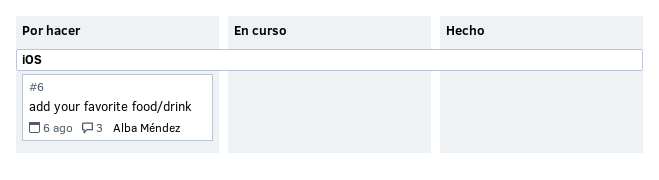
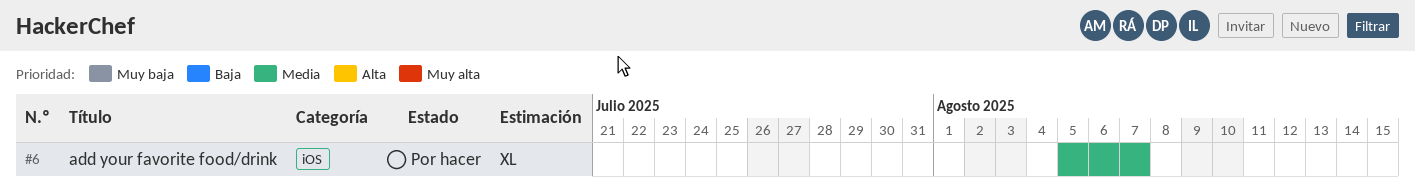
#6, due: Aug 6 -> Aug 7

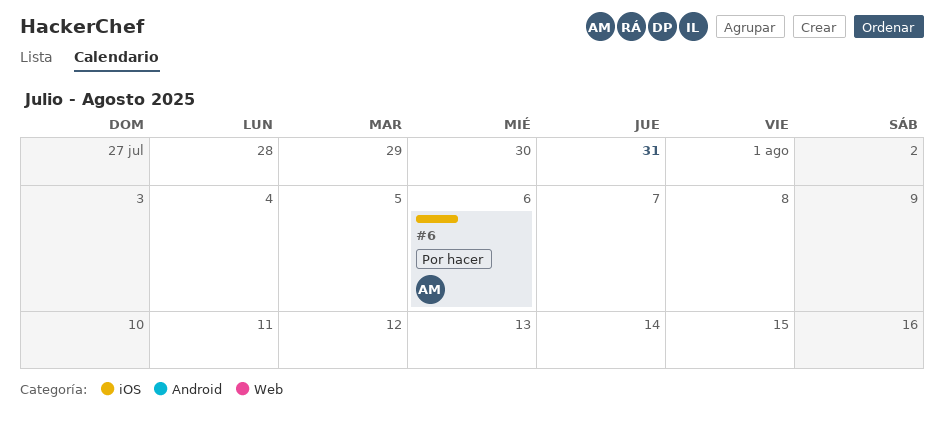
#6, due: Aug 7 -> Aug 6

